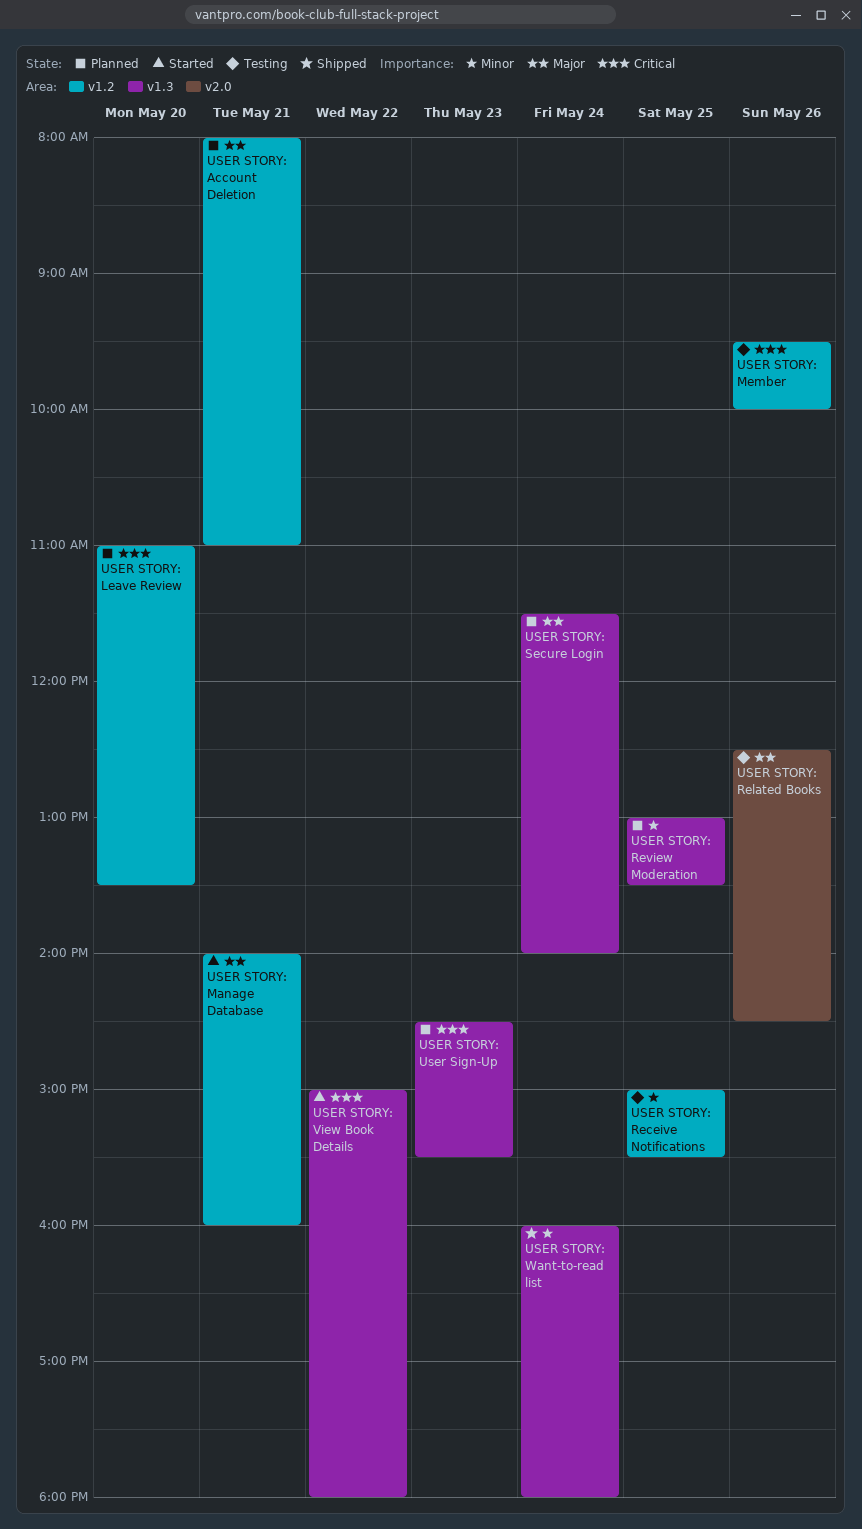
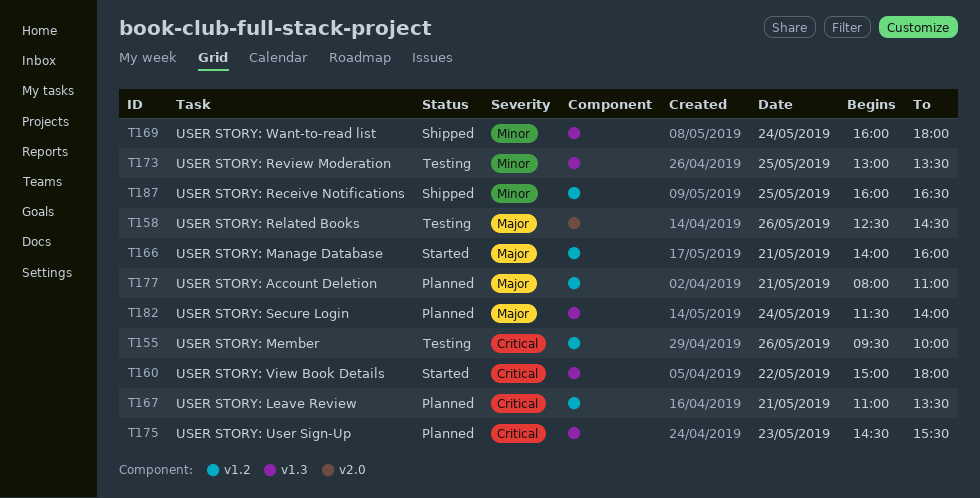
USER STORY: Leave Review, day: May 20 -> May 21
USER STORY: Receive Notifications, status: Testing -> Shipped
USER STORY: Receive Notifications, begins: 15:00 -> 16:00
USER STORY: Receive Notifications, ends: 15:30 -> 16:30
USER STORY: Review Moderation, status: Planned -> Testing

